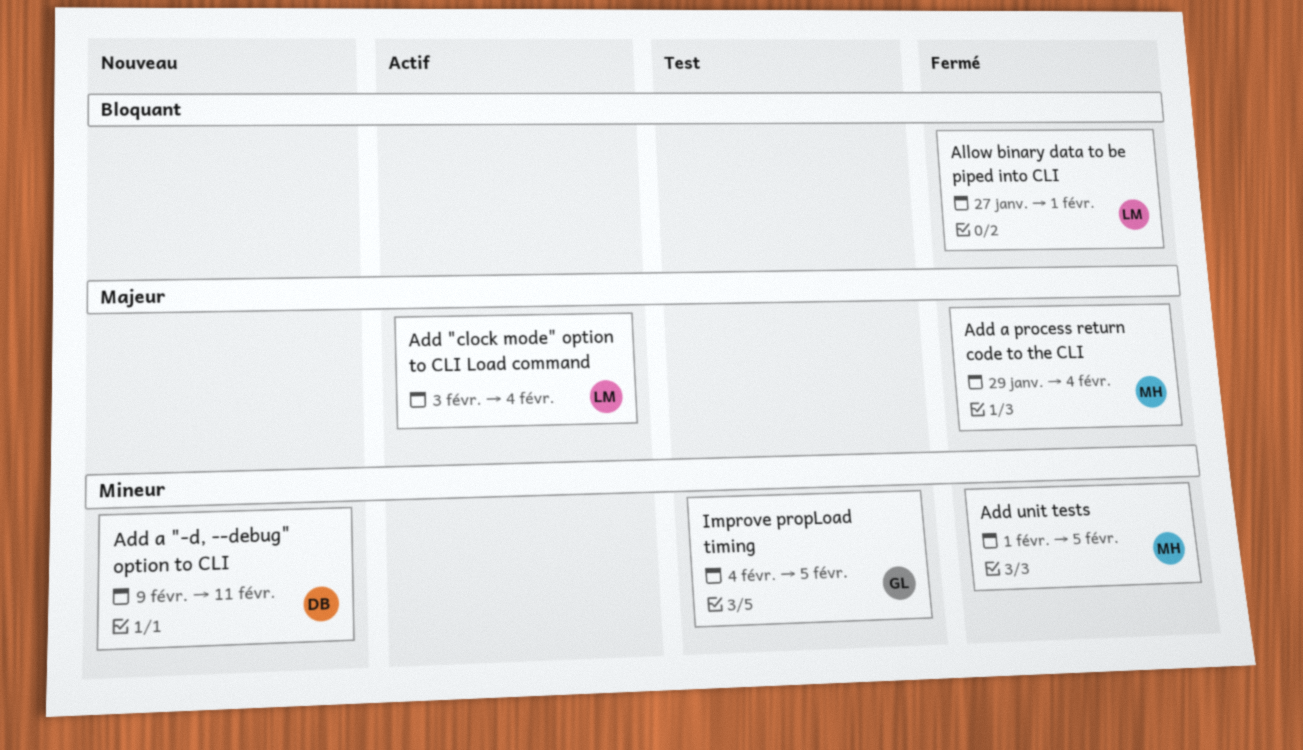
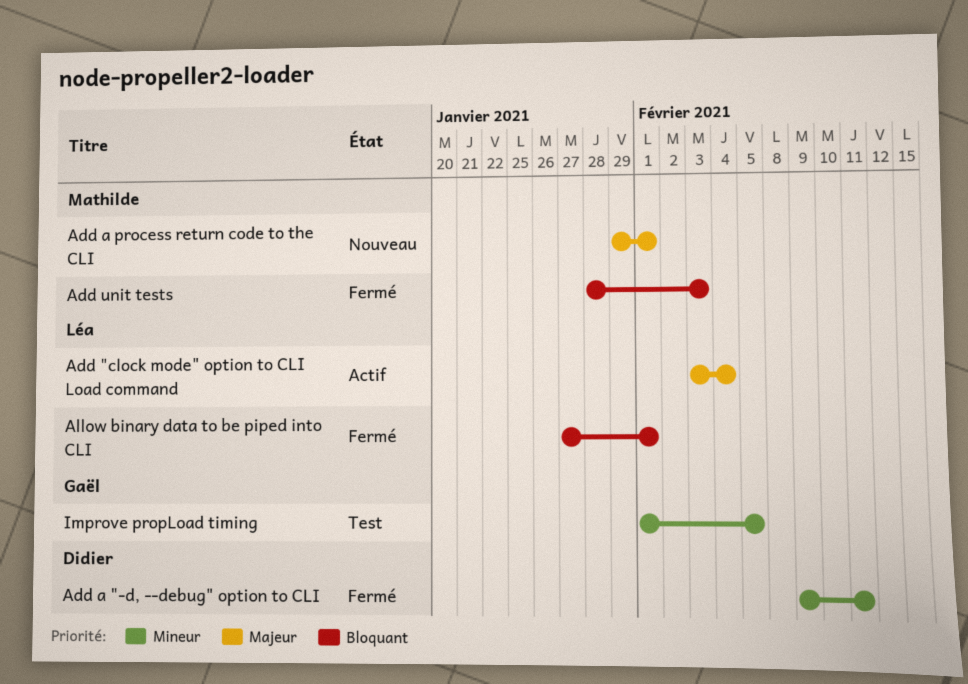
Add a "-d, --debug" option to CLI, status: Nouveau -> Fermé
Add a process return code to the CLI, status: Fermé -> Nouveau
Add a process return code to the CLI, due: Feb 4 -> Feb 1
Add unit tests, priority: Mineur -> Bloquant
Add unit tests, start: Feb 1 -> Jan 28
Add unit tests, due: Feb 5 -> Feb 3
Improve propLoad timing, start: Feb 4 -> Feb 1

